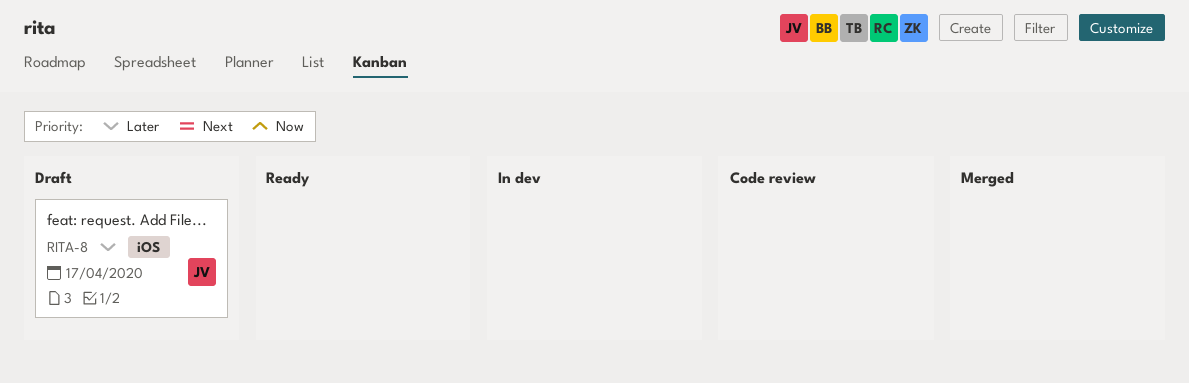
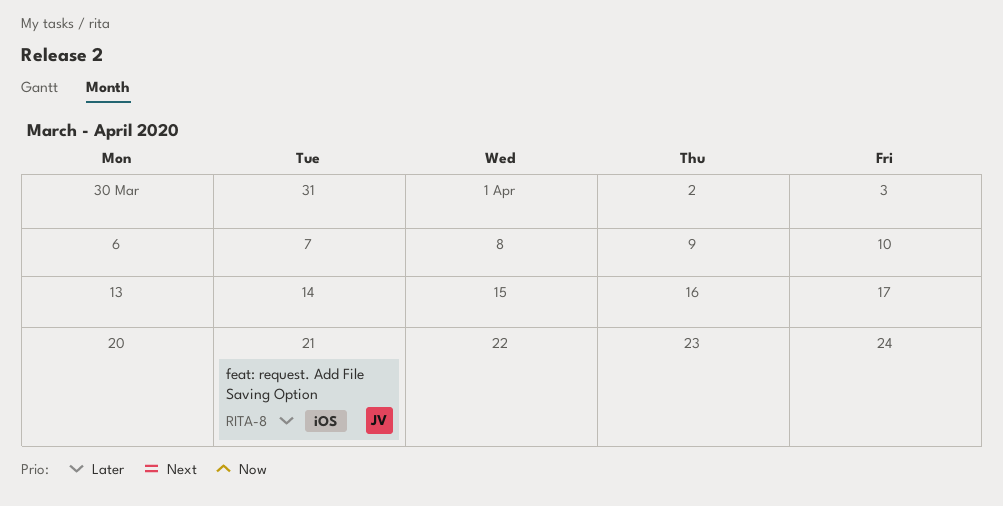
RITA-8, due: Apr 17 -> Apr 21

